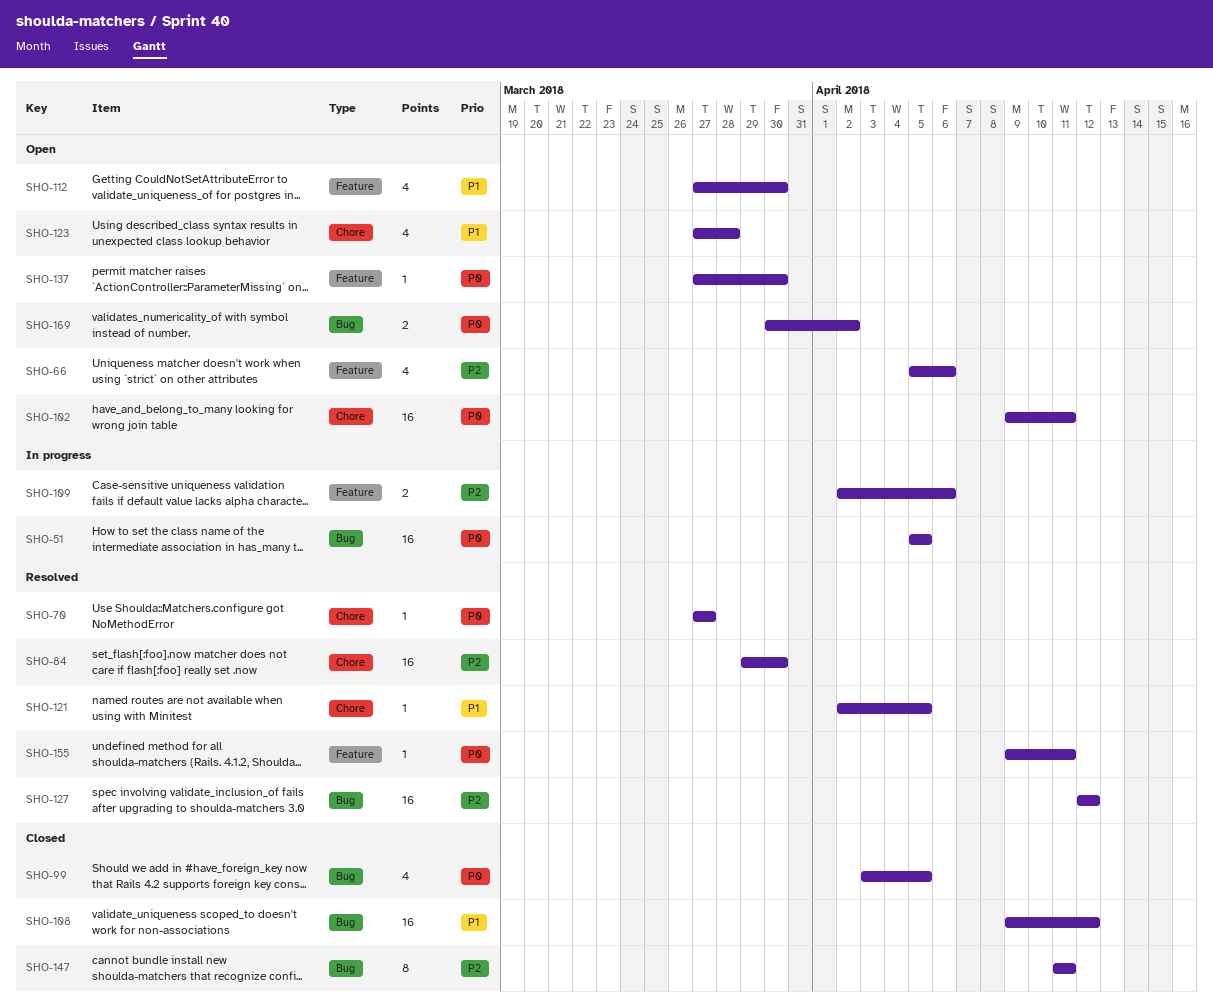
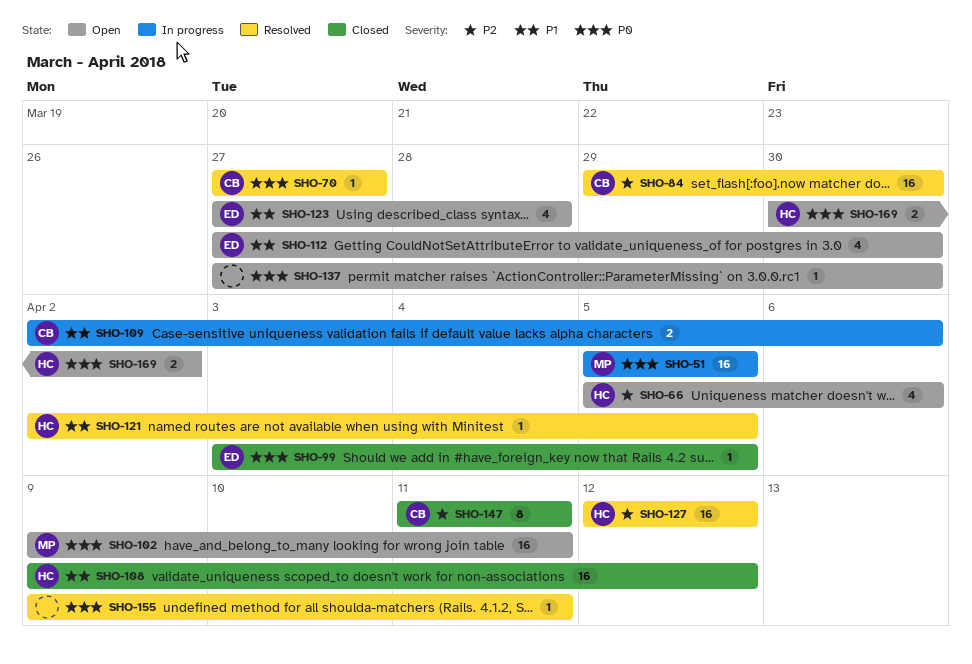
SHO-99, estimate: 4 -> 1
SHO-109, priority: P2 -> P1

